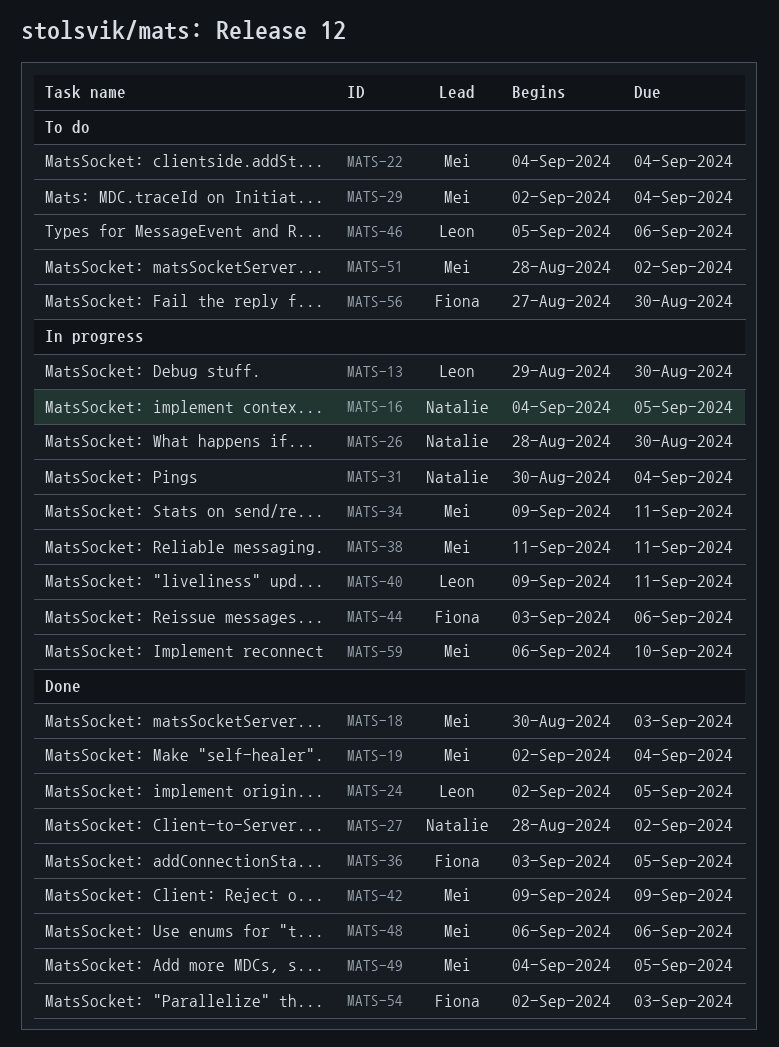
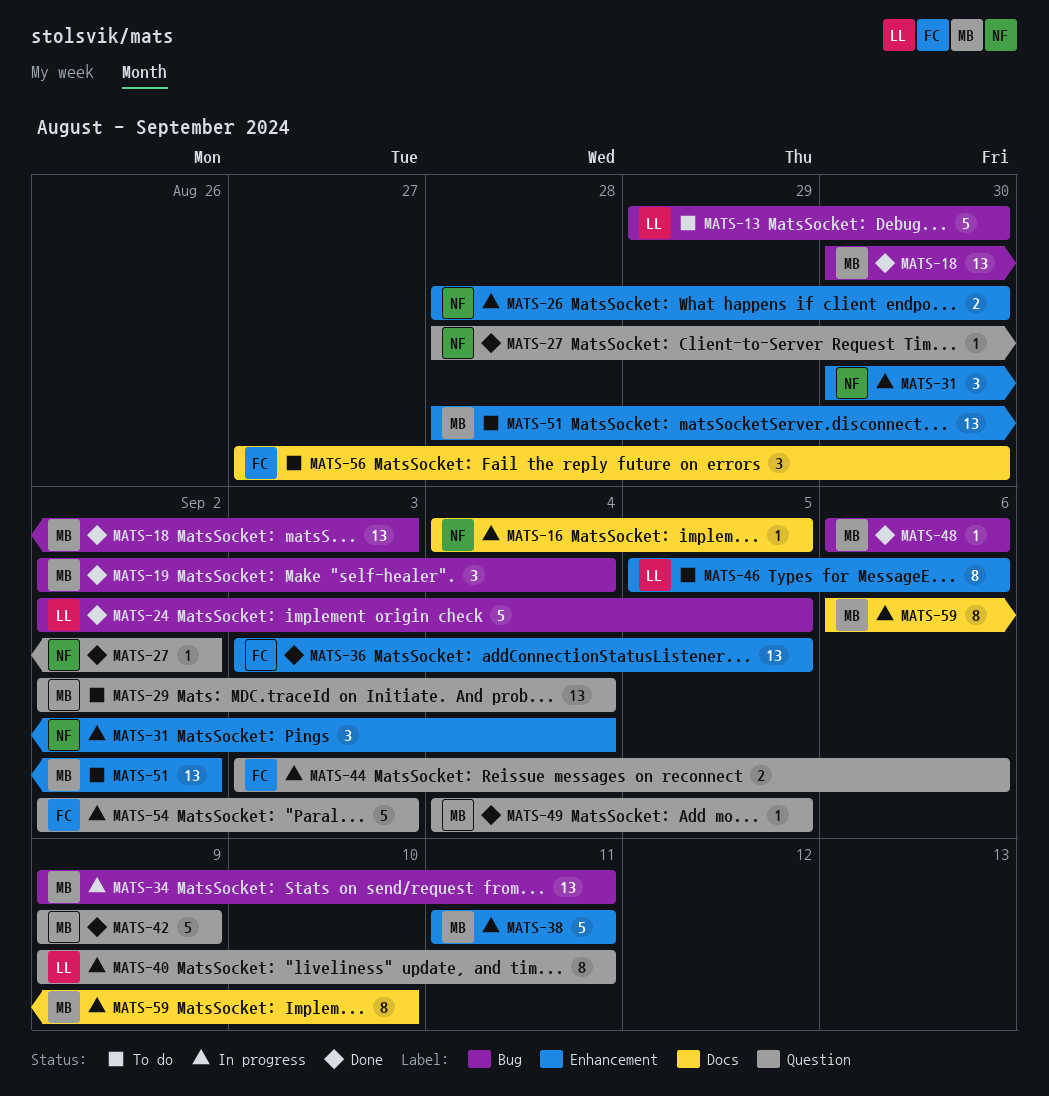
MATS-13, status: In progress -> To do
MATS-22: present -> none
MATS-54, status: Done -> In progress

